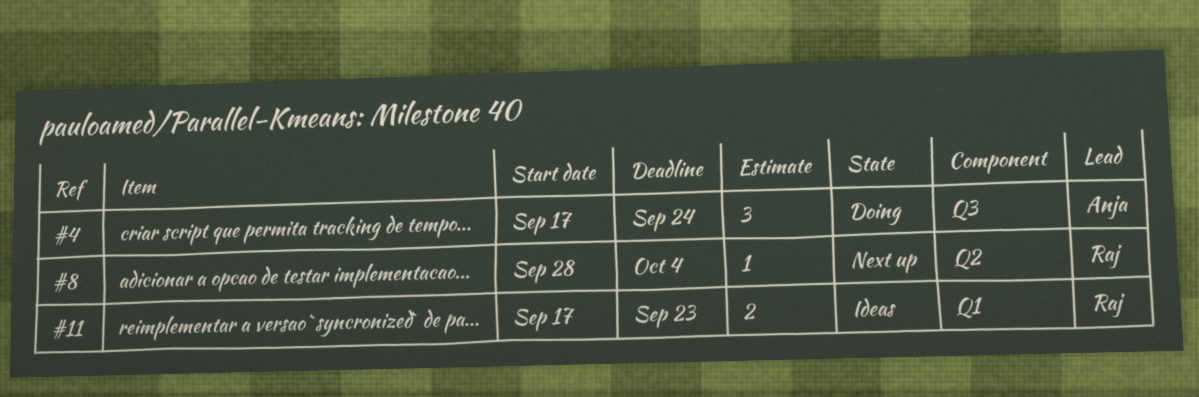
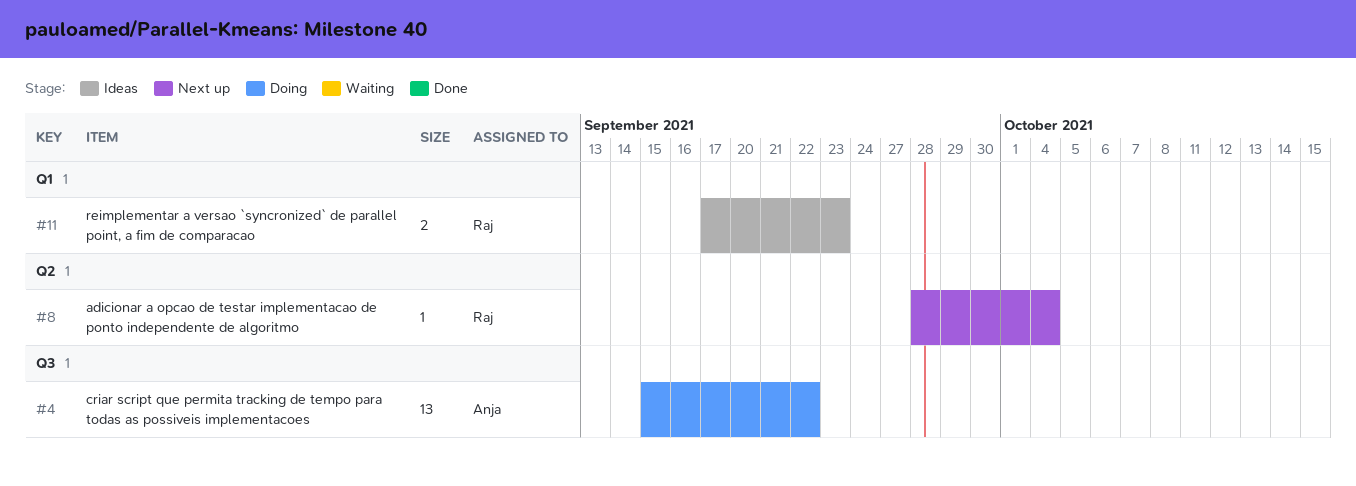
#4, estimate: 3 -> 13
#4, start: Sep 17 -> Sep 15
#4, due: Sep 24 -> Sep 22

